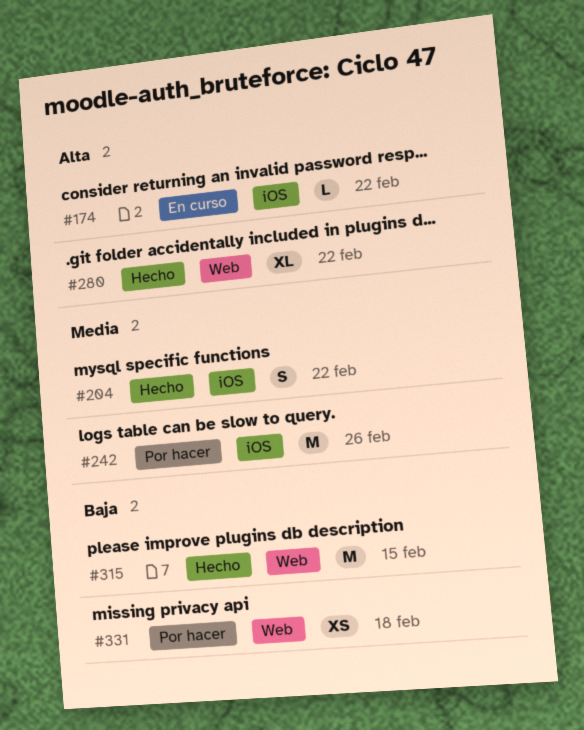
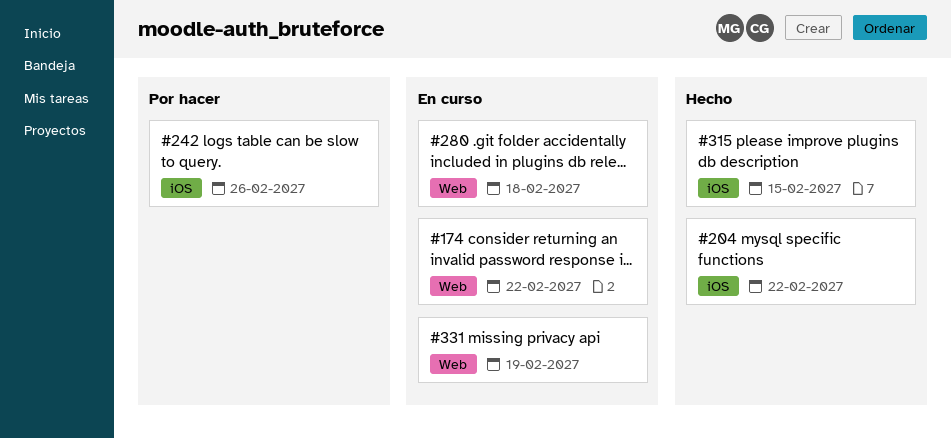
#174, label: iOS -> Web
#280, status: Hecho -> En curso
#280, due: Feb 22 -> Feb 18
#315, label: Web -> iOS
#331, status: Por hacer -> En curso
#331, due: Feb 18 -> Feb 19

